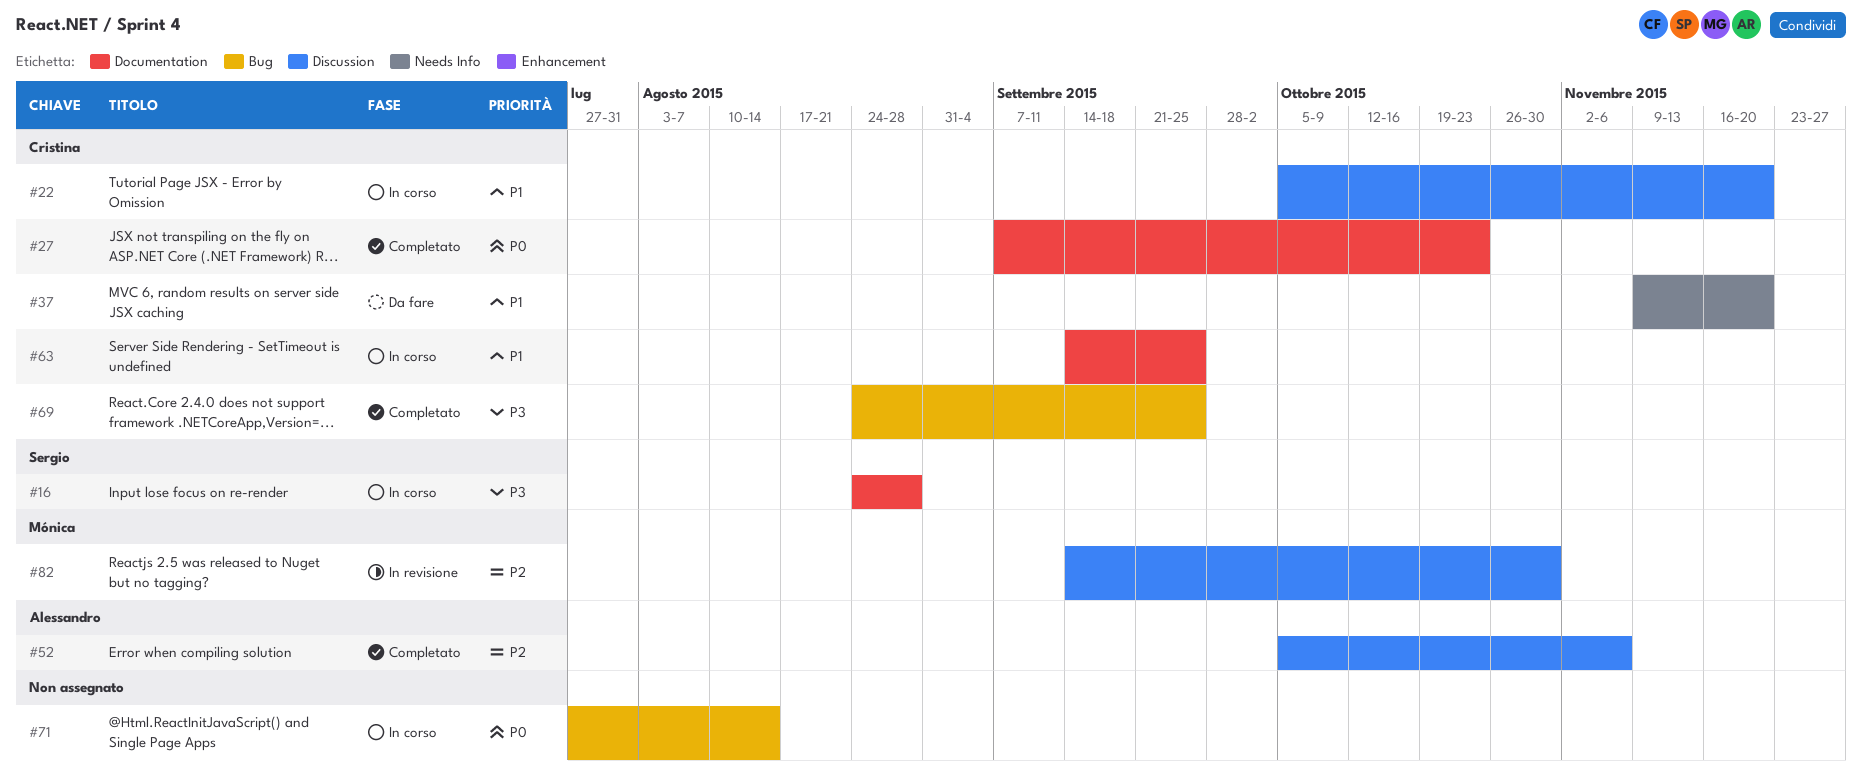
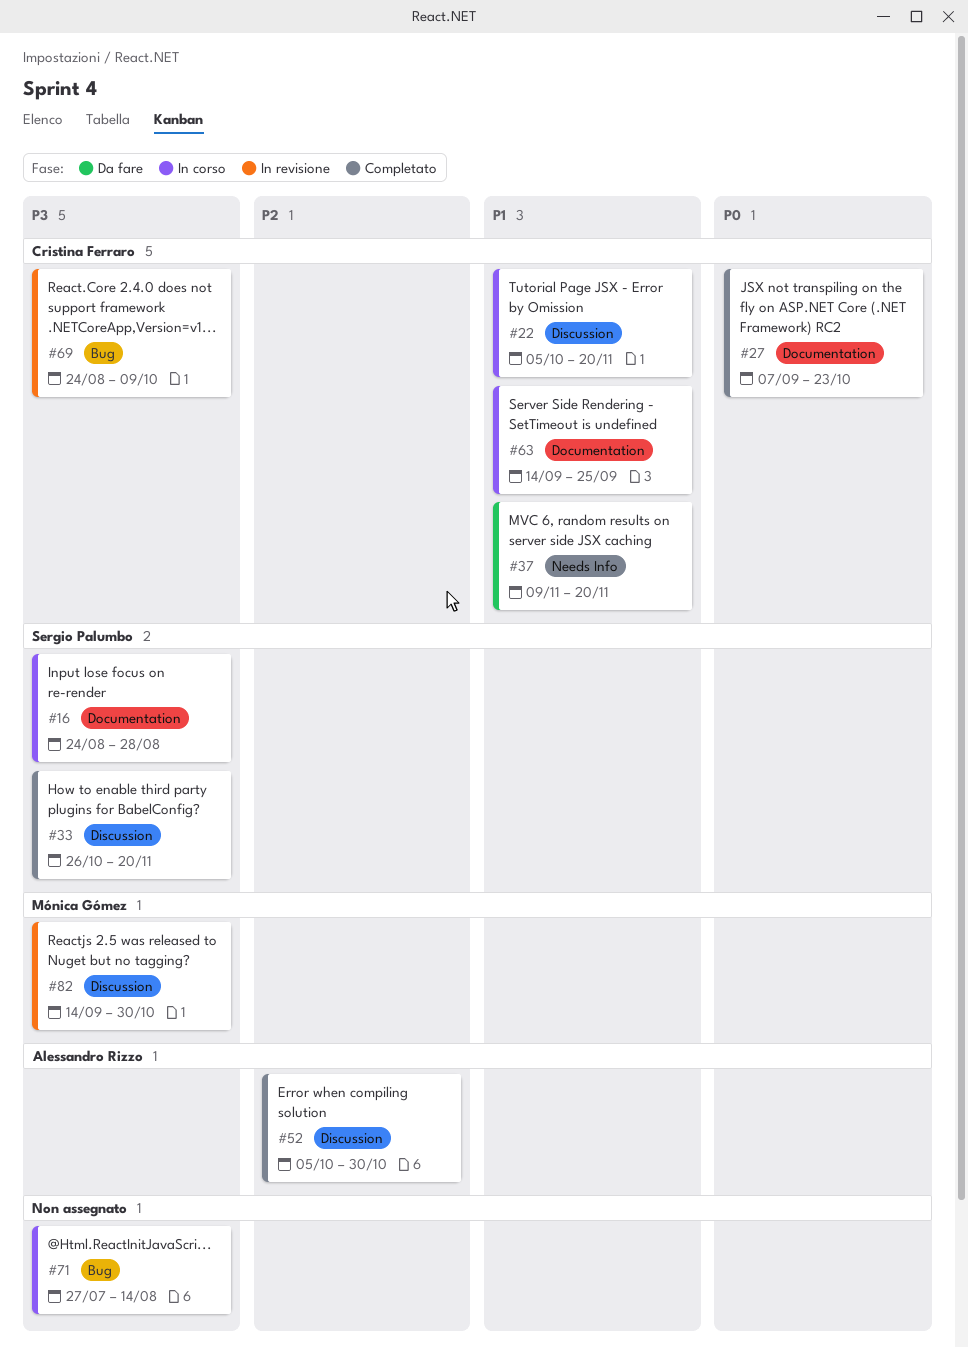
#33: none -> present
#52, due: Nov 6 -> Oct 30
#69, status: Completato -> In revisione
#69, due: Sep 25 -> Oct 9
#71, priority: P0 -> P3
#82, priority: P2 -> P3

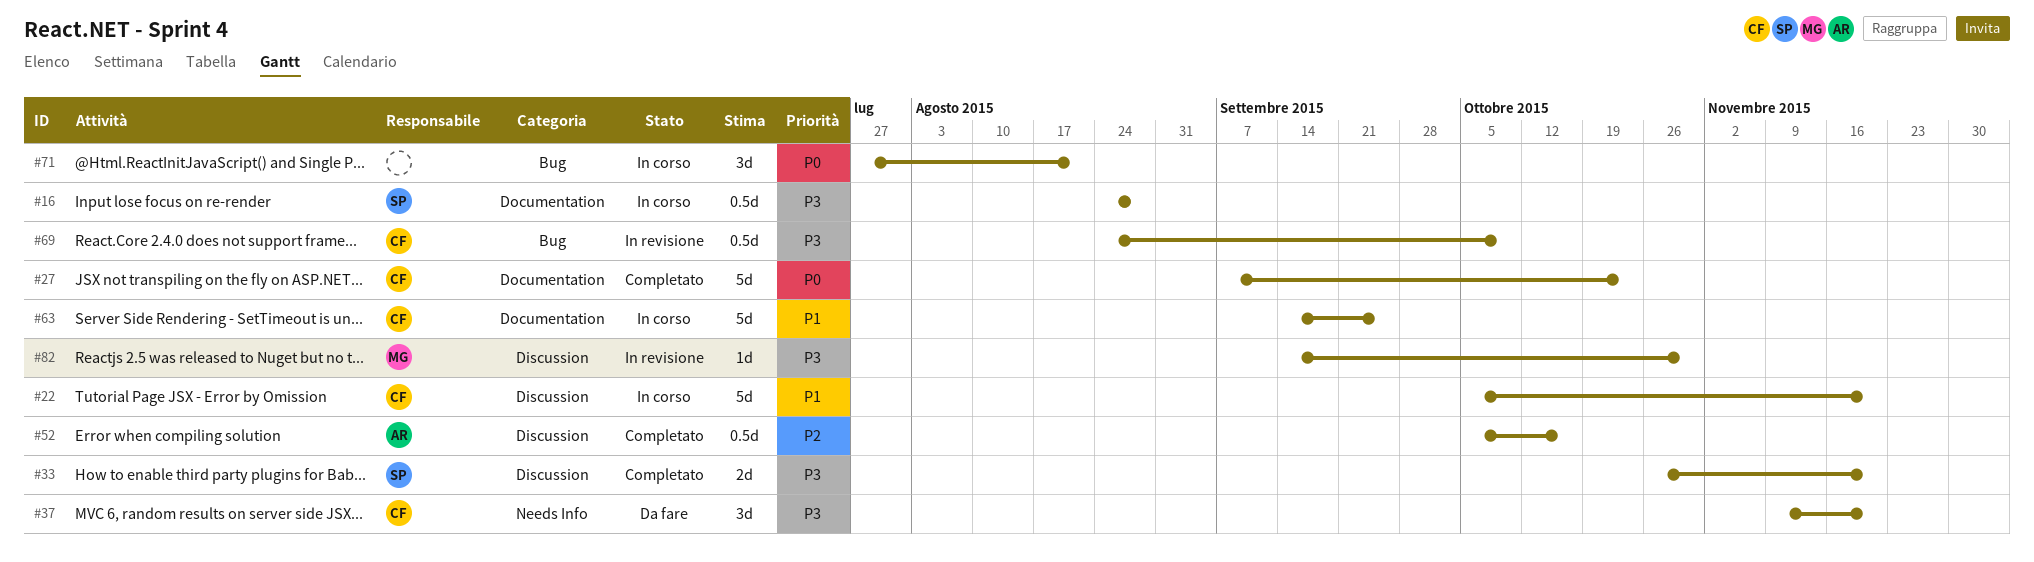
#37, priority: P1 -> P3
#52, due: Oct 30 -> Oct 16
#71, priority: P3 -> P0
#71, due: Aug 14 -> Aug 21

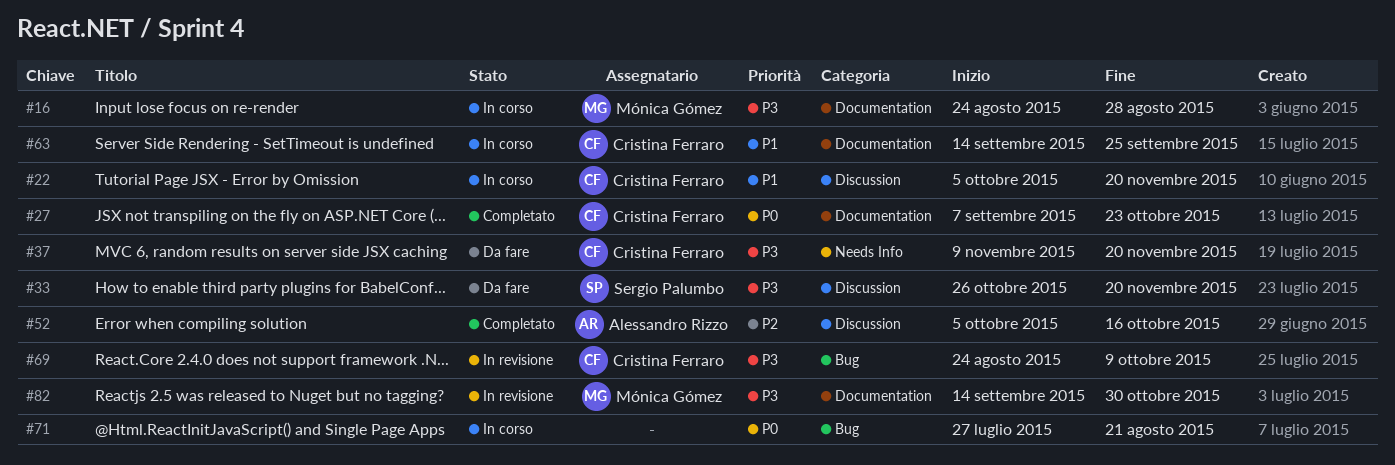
#16, owner: Sergio Palumbo -> Mónica Gómez
#33, status: Completato -> Da fare
#82, label: Discussion -> Documentation

